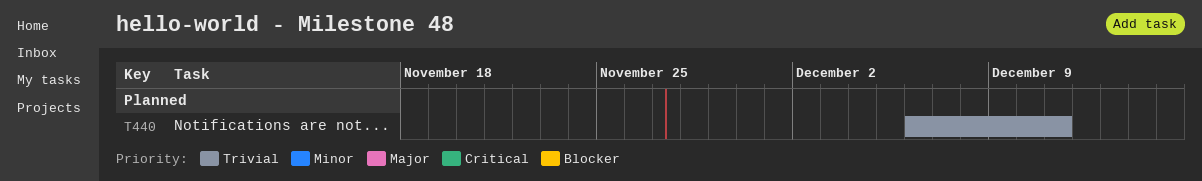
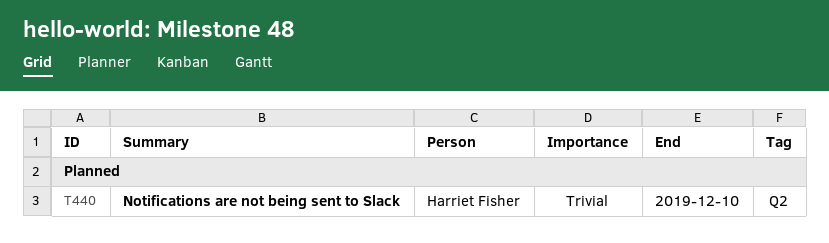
T440, due: Dec 11 -> Dec 10

